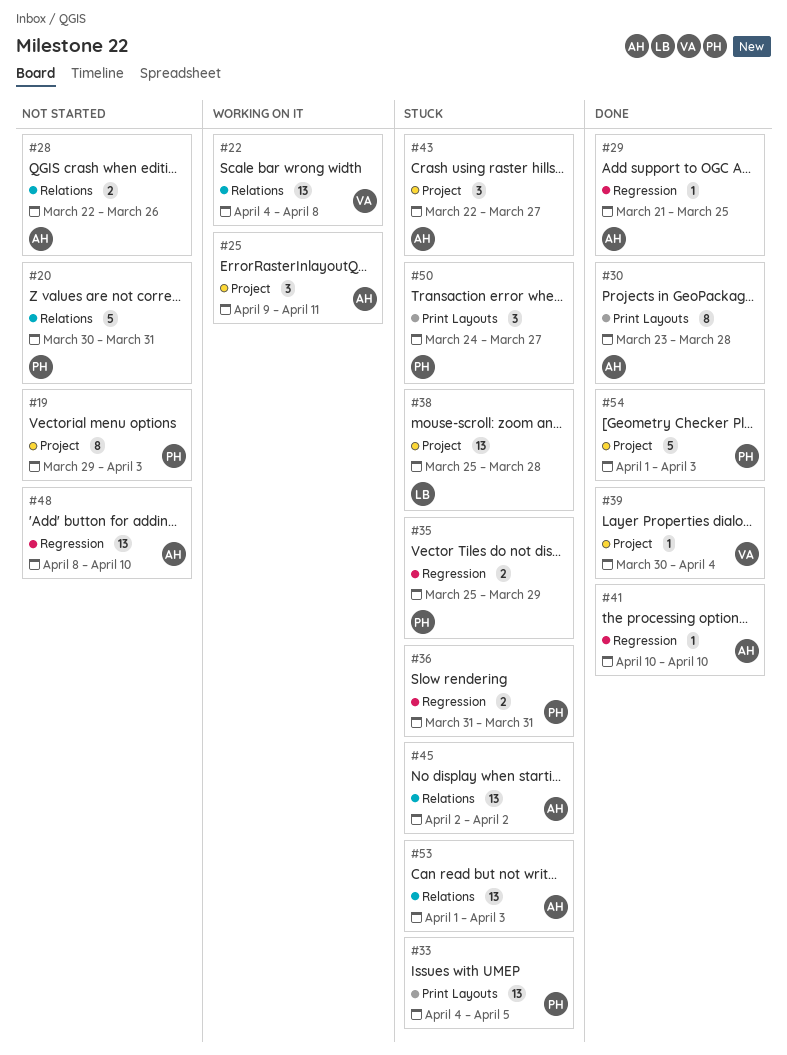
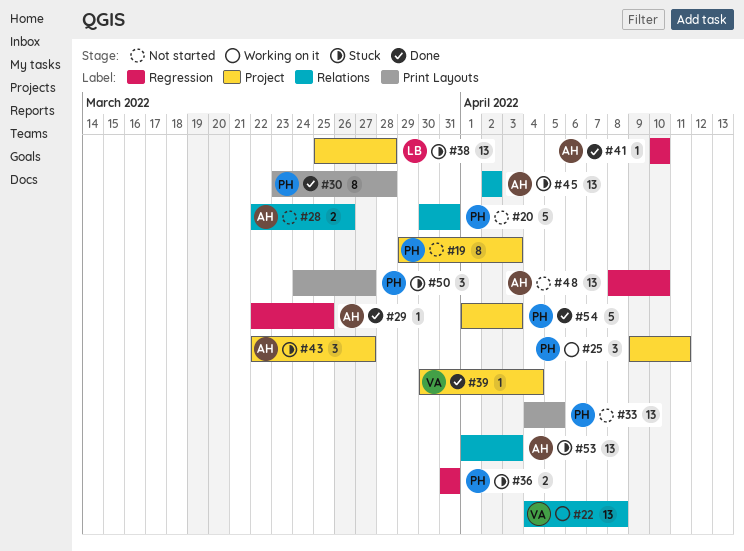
#25, owner: AH -> PH
#29, start: Mar 21 -> Mar 22
#30, owner: AH -> PH
#33, status: Stuck -> Not started
#35: present -> none

